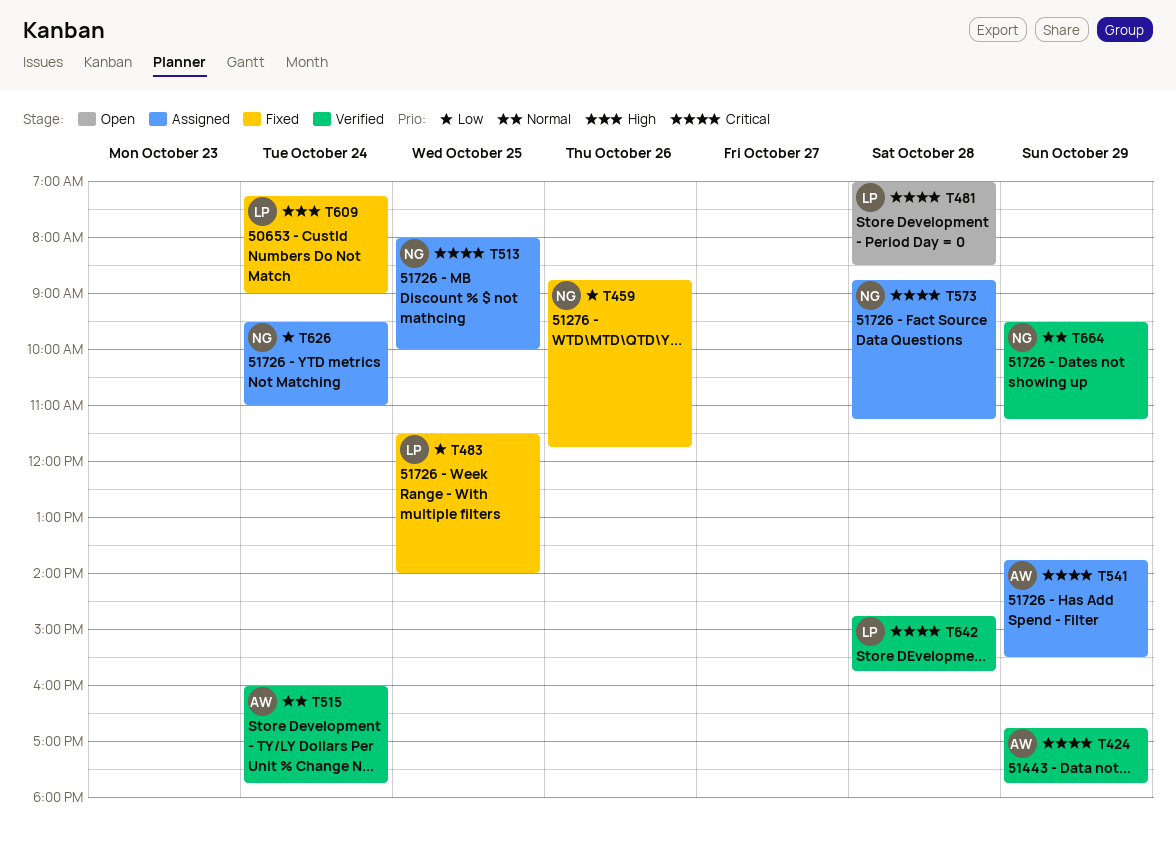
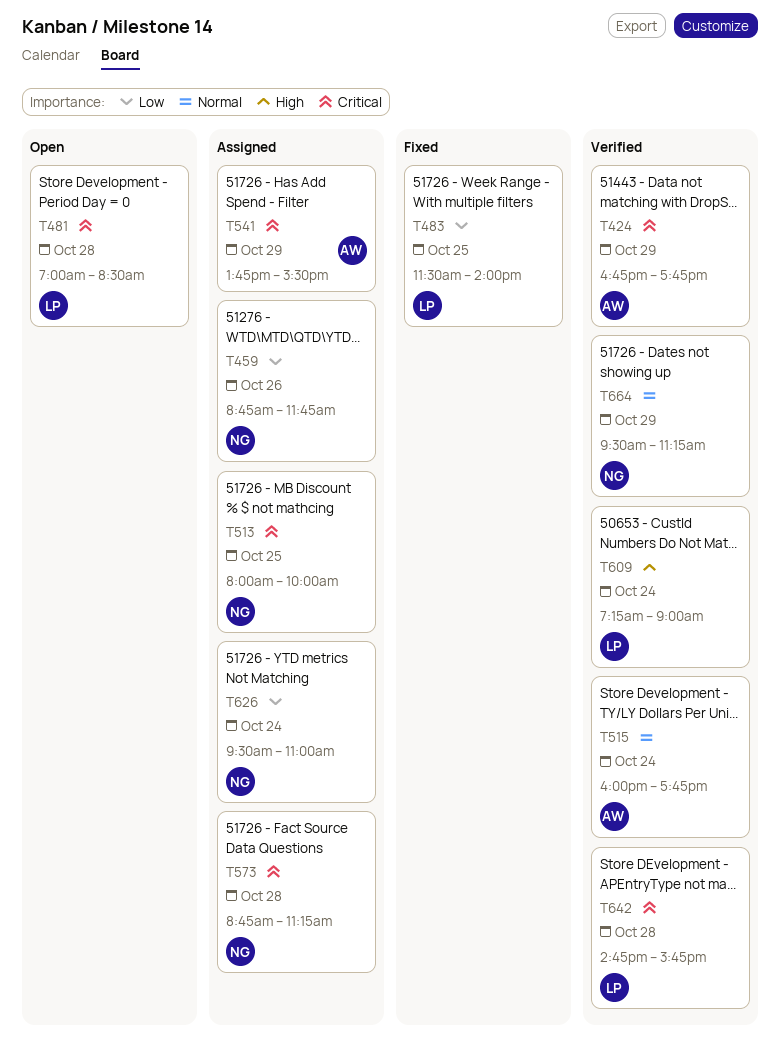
T459, status: Fixed -> Assigned
T609, status: Fixed -> Verified

